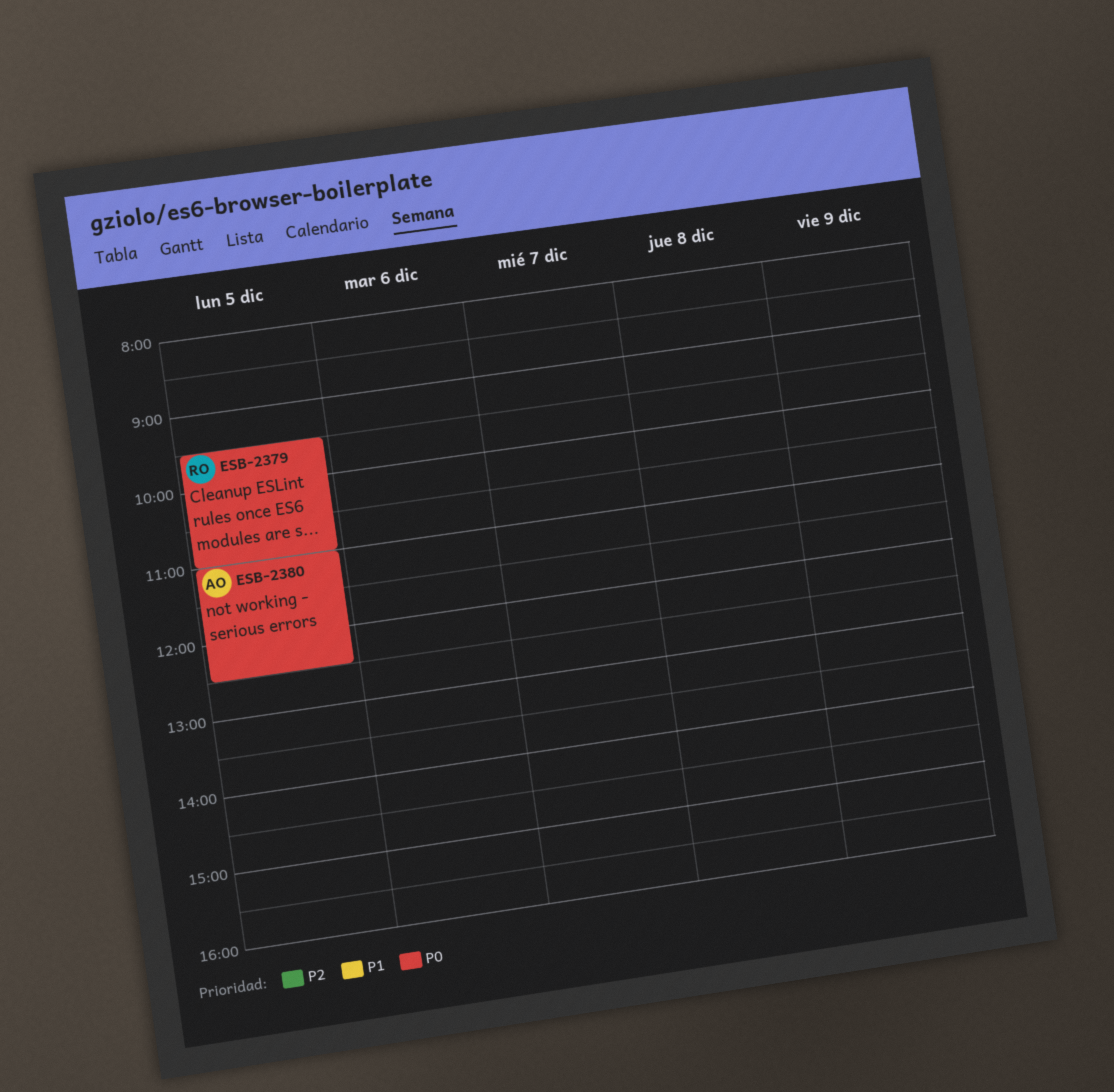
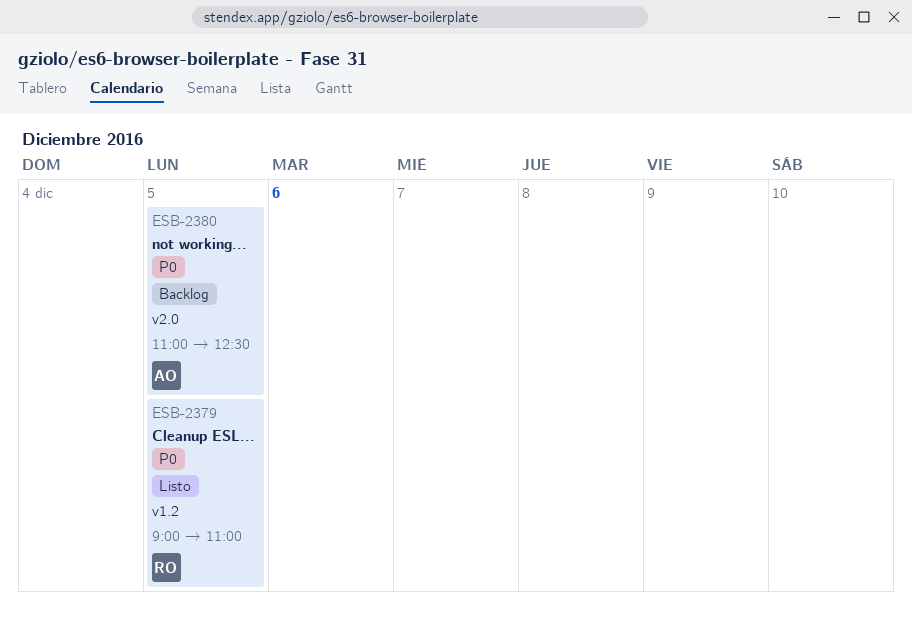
ESB-2379, begins: 09:30 -> 09:00

